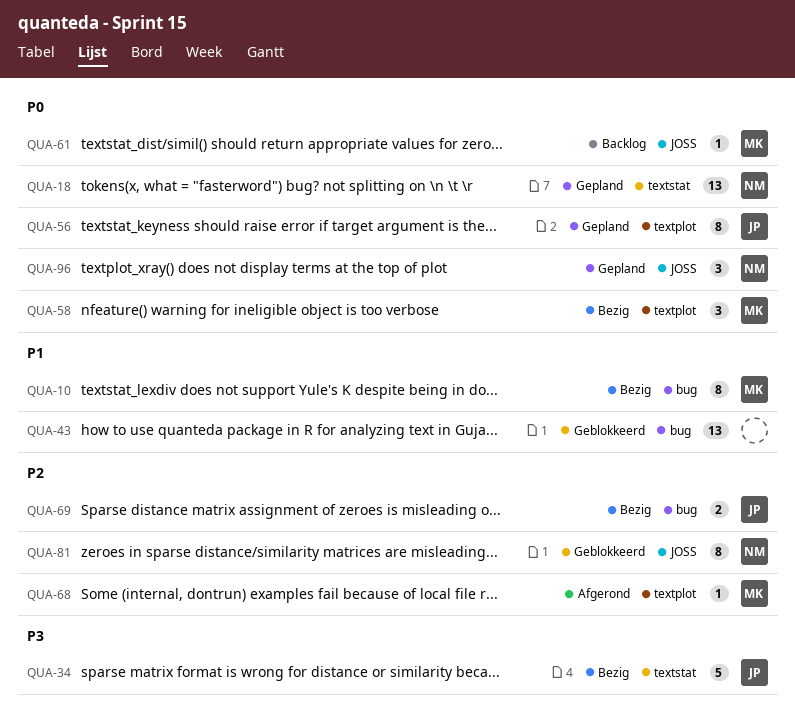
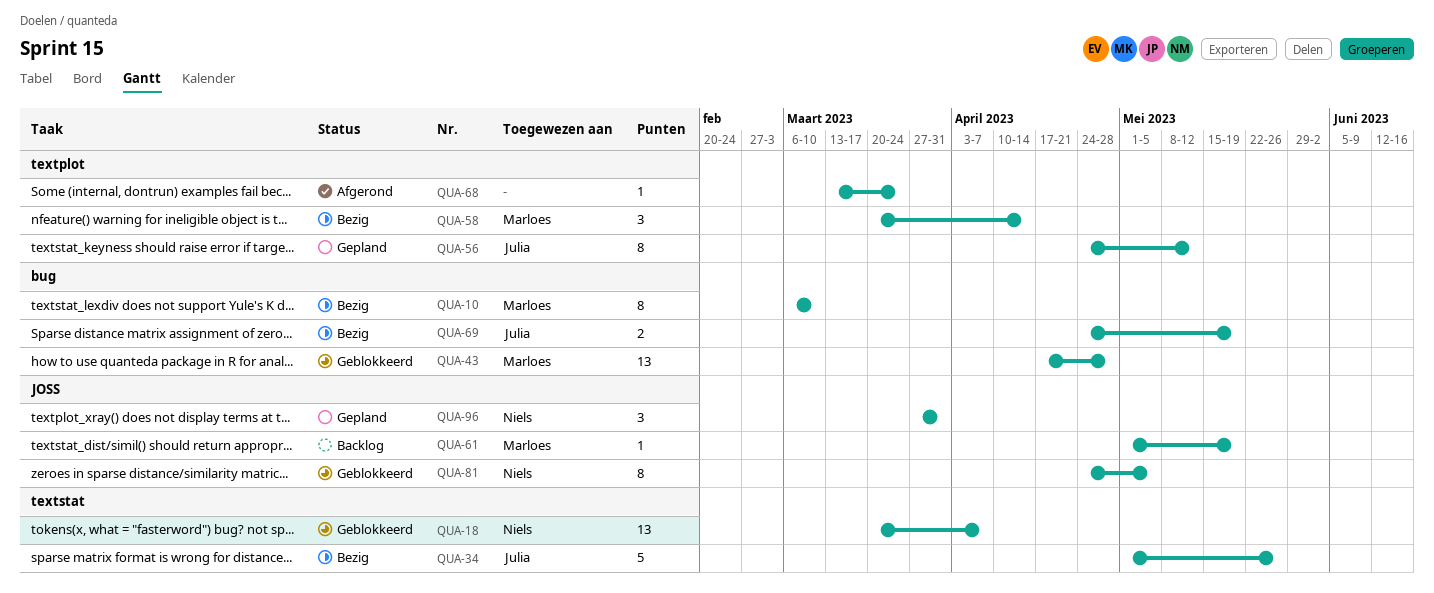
QUA-18, status: Gepland -> Geblokkeerd
QUA-43, owner: none -> Marloes
QUA-68, owner: Marloes -> none

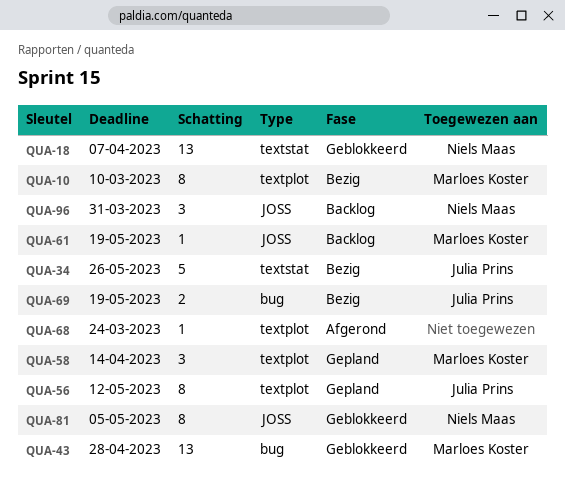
QUA-10, label: bug -> textplot
QUA-58, status: Bezig -> Gepland
QUA-96, status: Gepland -> Backlog

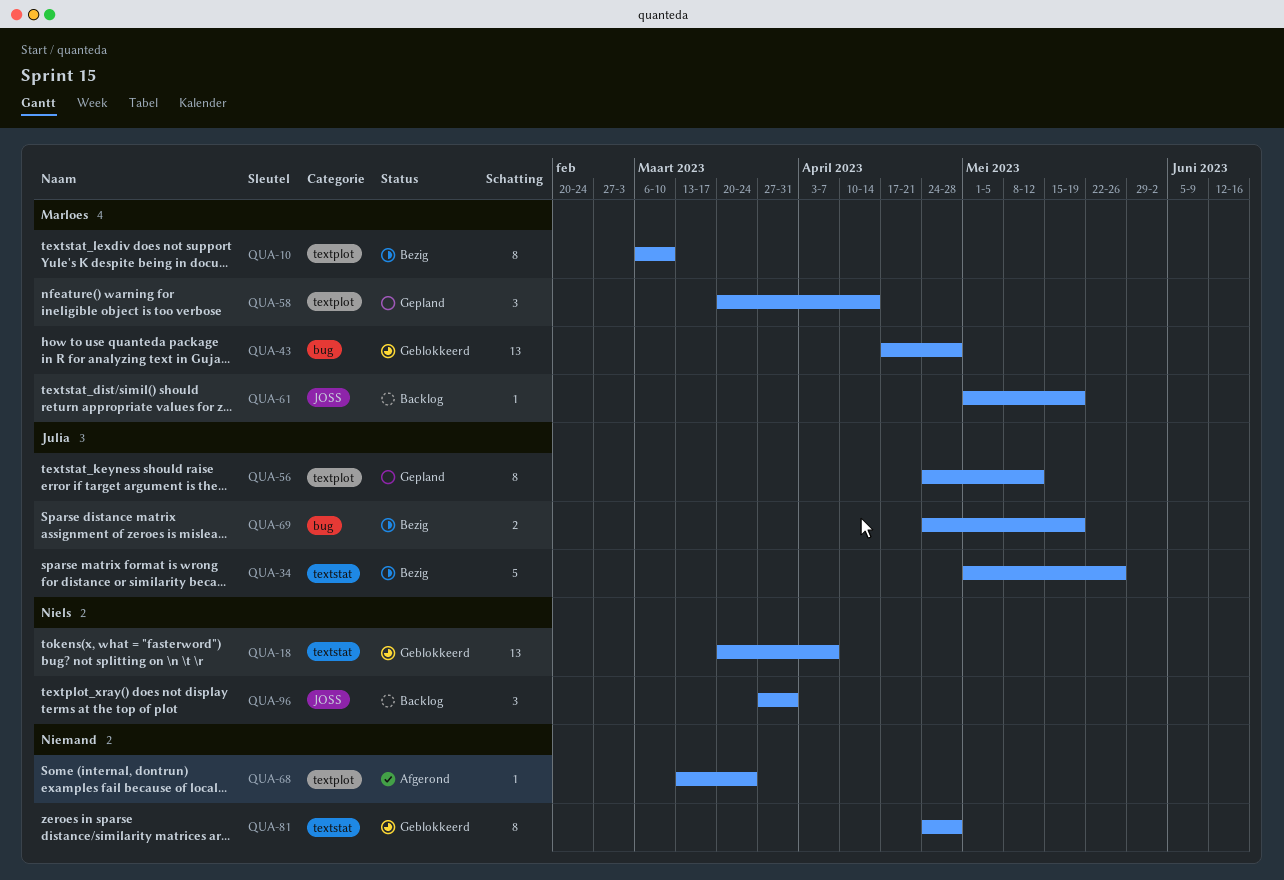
QUA-81, owner: Niels Maas -> none
QUA-81, label: JOSS -> textstat
QUA-81, due: May 5 -> Apr 28

